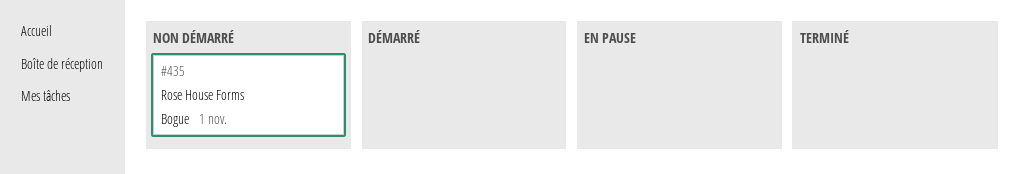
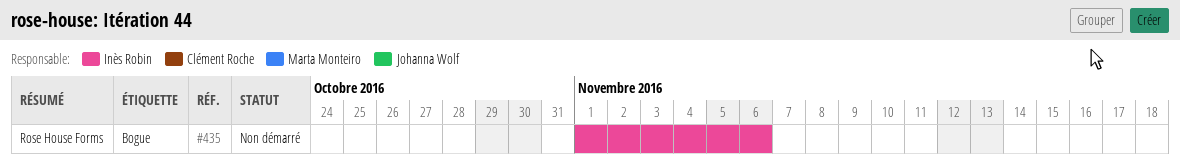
#435, due: Nov 1 -> Nov 6

